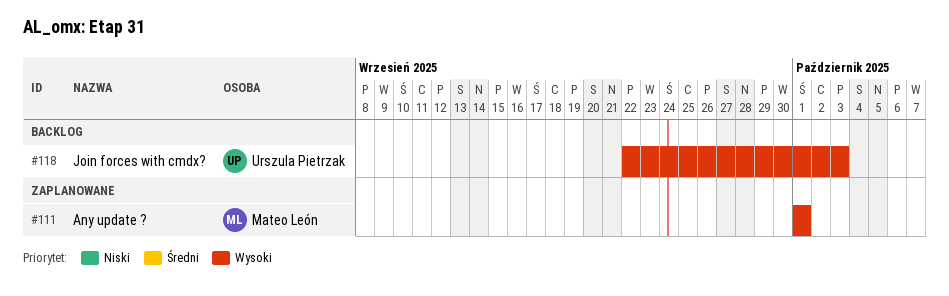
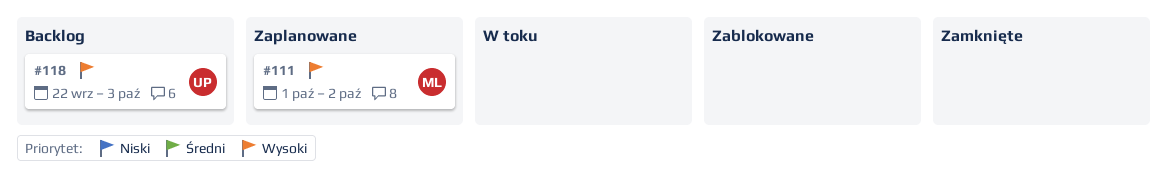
#111, due: Oct 1 -> Oct 2

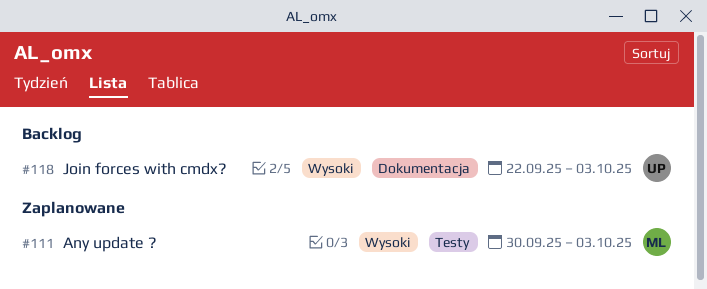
#111, start: Oct 1 -> Sep 30
#111, due: Oct 2 -> Oct 3

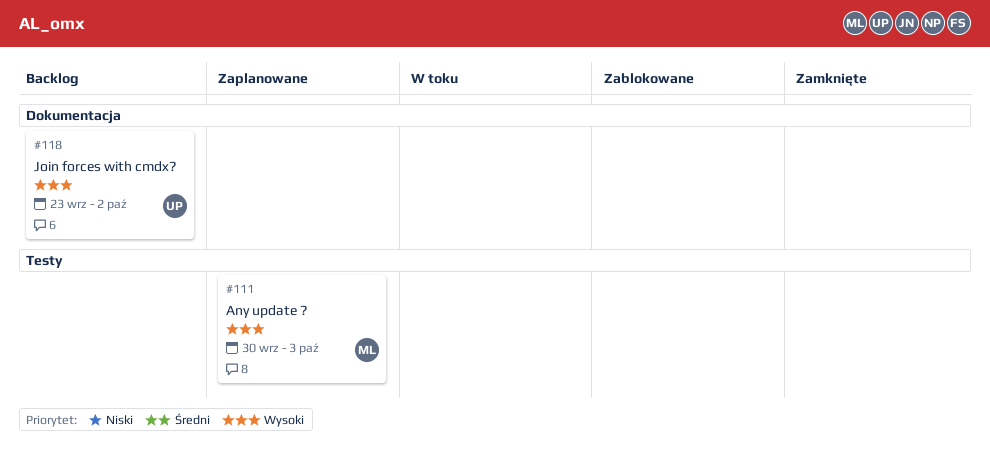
#118, start: Sep 22 -> Sep 23
#118, due: Oct 3 -> Oct 2

